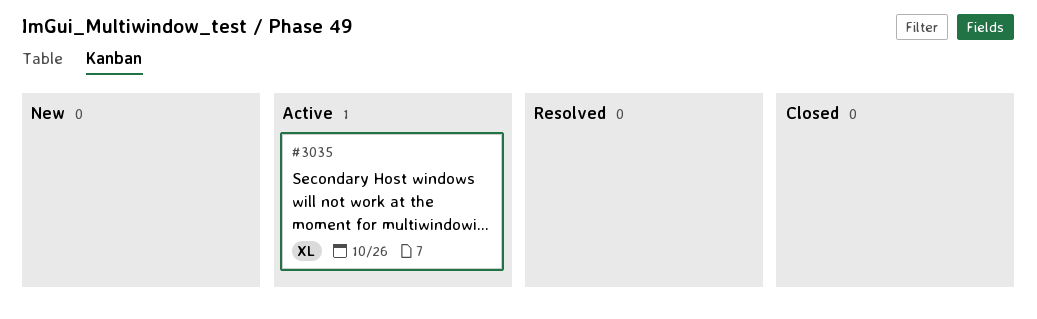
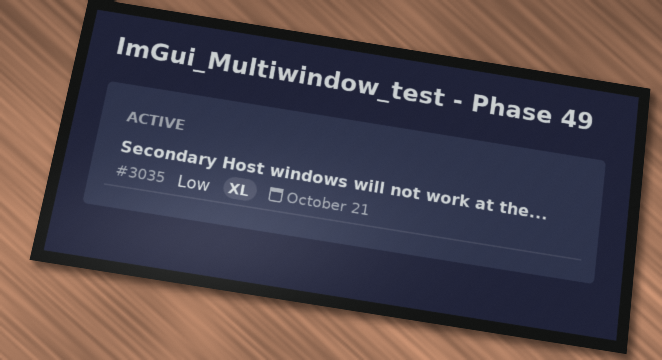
#3035, due: Oct 26 -> Oct 21

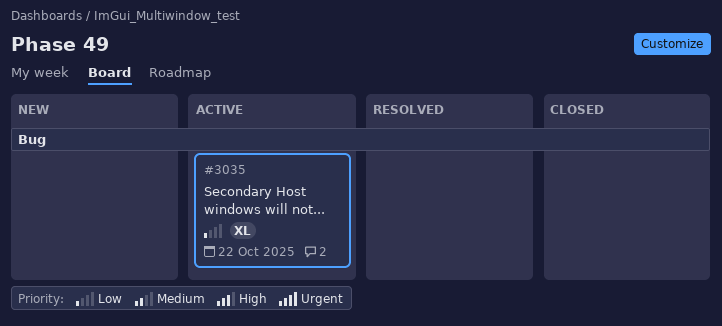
#3035, due: Oct 21 -> Oct 22

